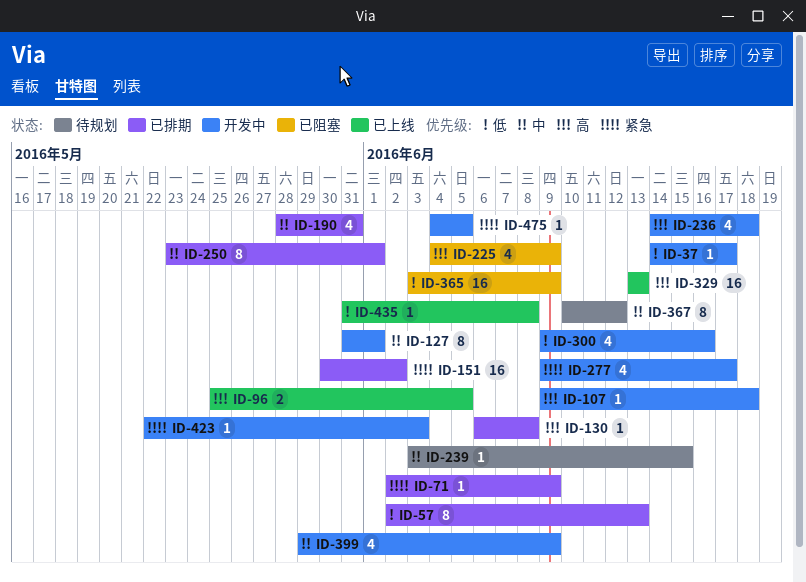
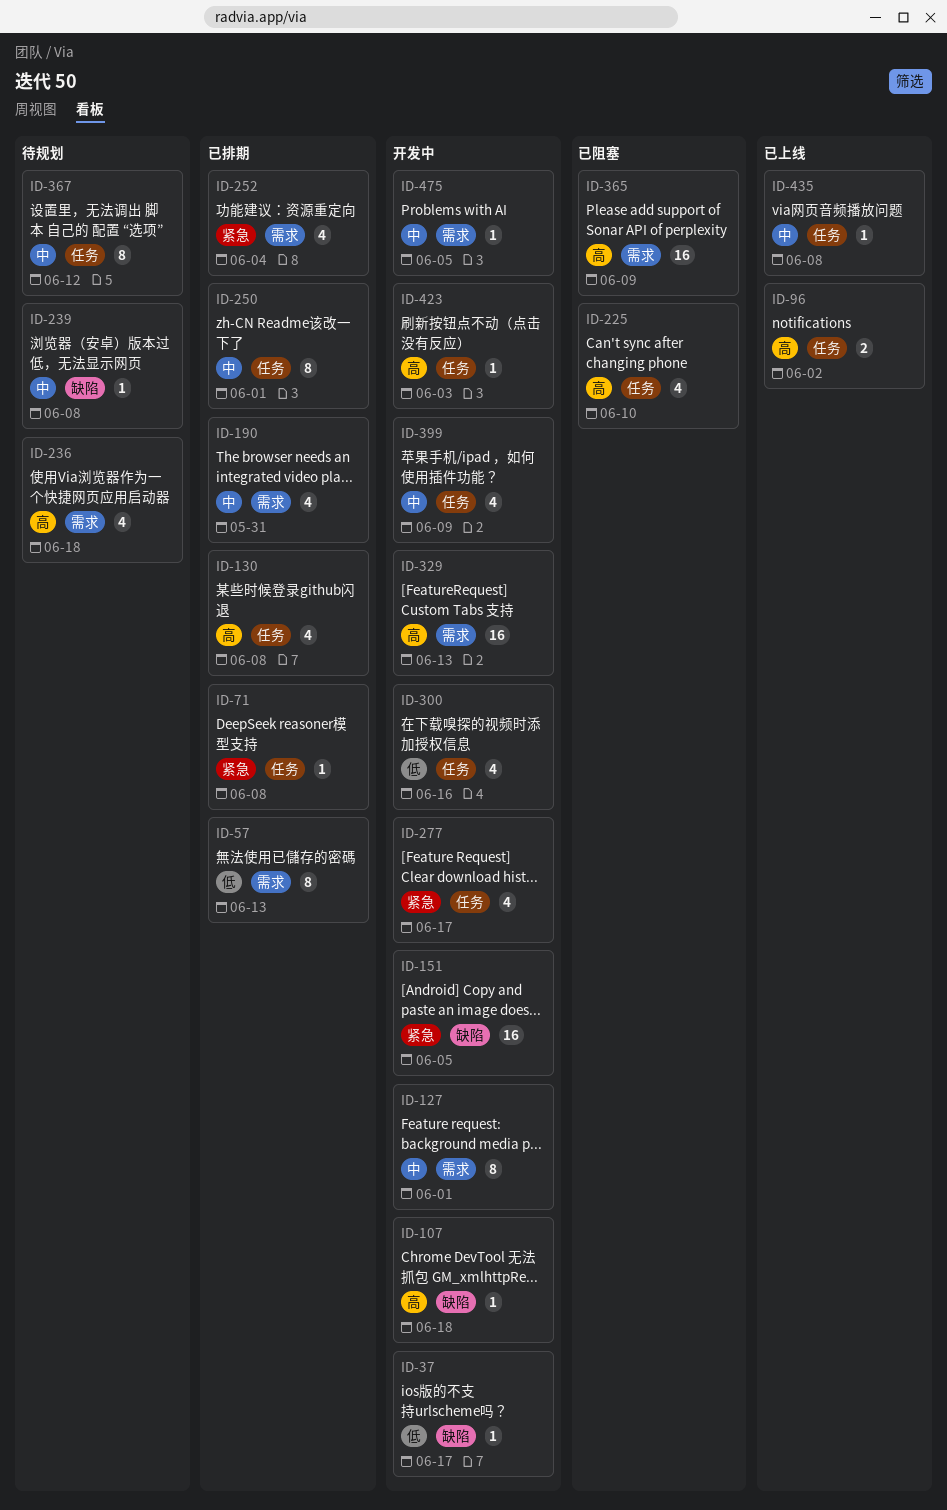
ID-71, due: Jun 9 -> Jun 8
ID-96, due: Jun 5 -> Jun 2
ID-130, estimate: 1 -> 4
ID-151, status: 已排期 -> 开发中
ID-151, due: Jun 2 -> Jun 5
ID-225, due: Jun 9 -> Jun 10
ID-236, status: 开发中 -> 待规划
ID-239, due: Jun 15 -> Jun 8
ID-252: none -> present
ID-329, status: 已上线 -> 开发中
ID-365, priority: 低 -> 高
ID-423, priority: 紧急 -> 高
ID-435, priority: 低 -> 中
ID-475, priority: 紧急 -> 中

